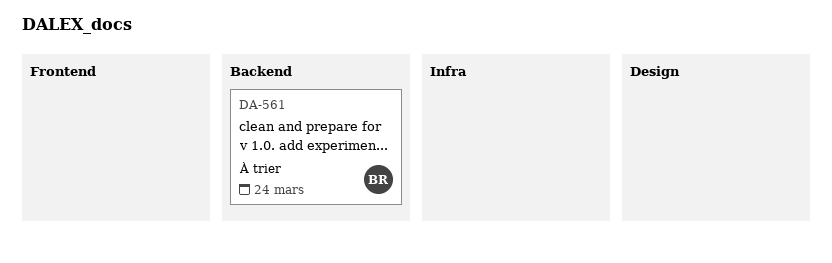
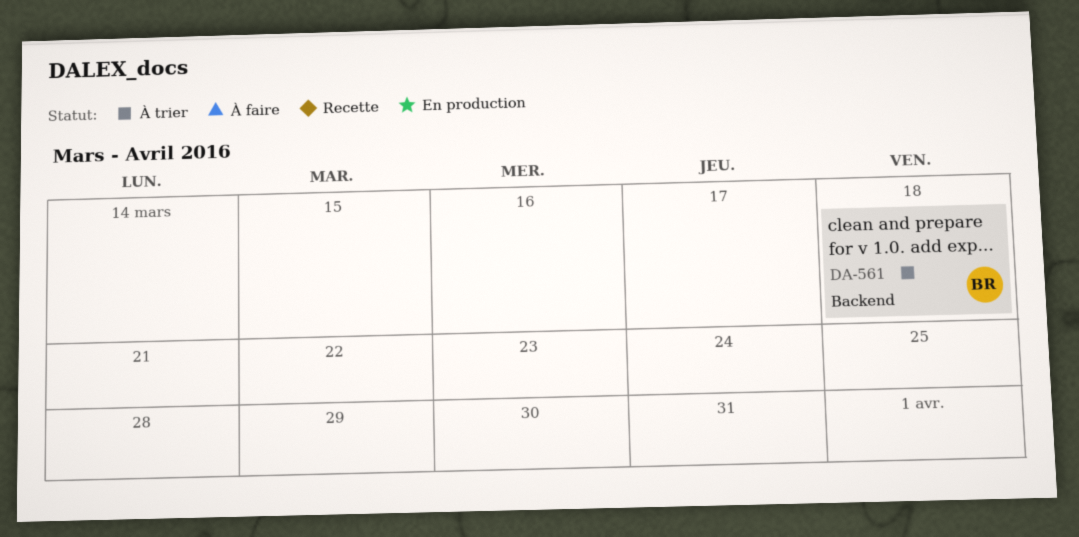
DA-561, due: Mar 24 -> Mar 18

